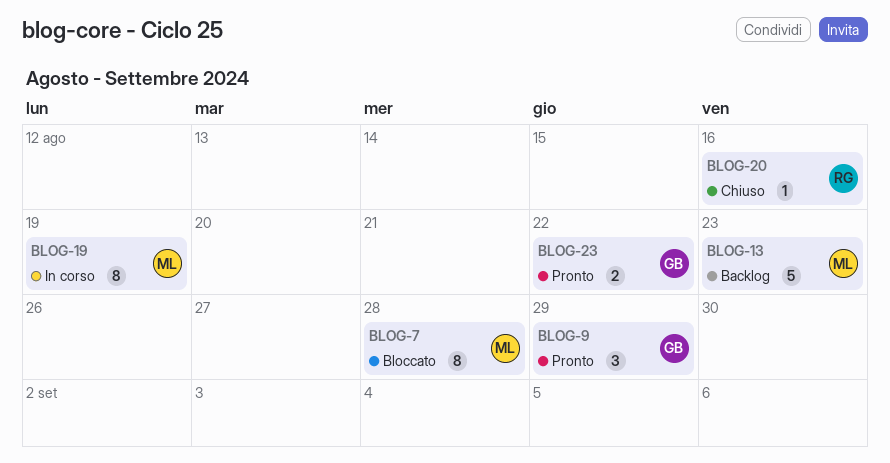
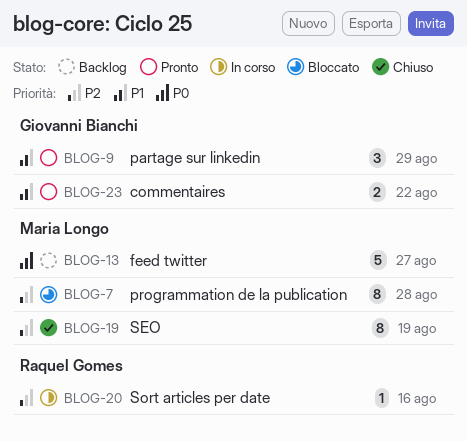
BLOG-13, due: Aug 23 -> Aug 27
BLOG-19, status: In corso -> Chiuso
BLOG-20, status: Chiuso -> In corso

